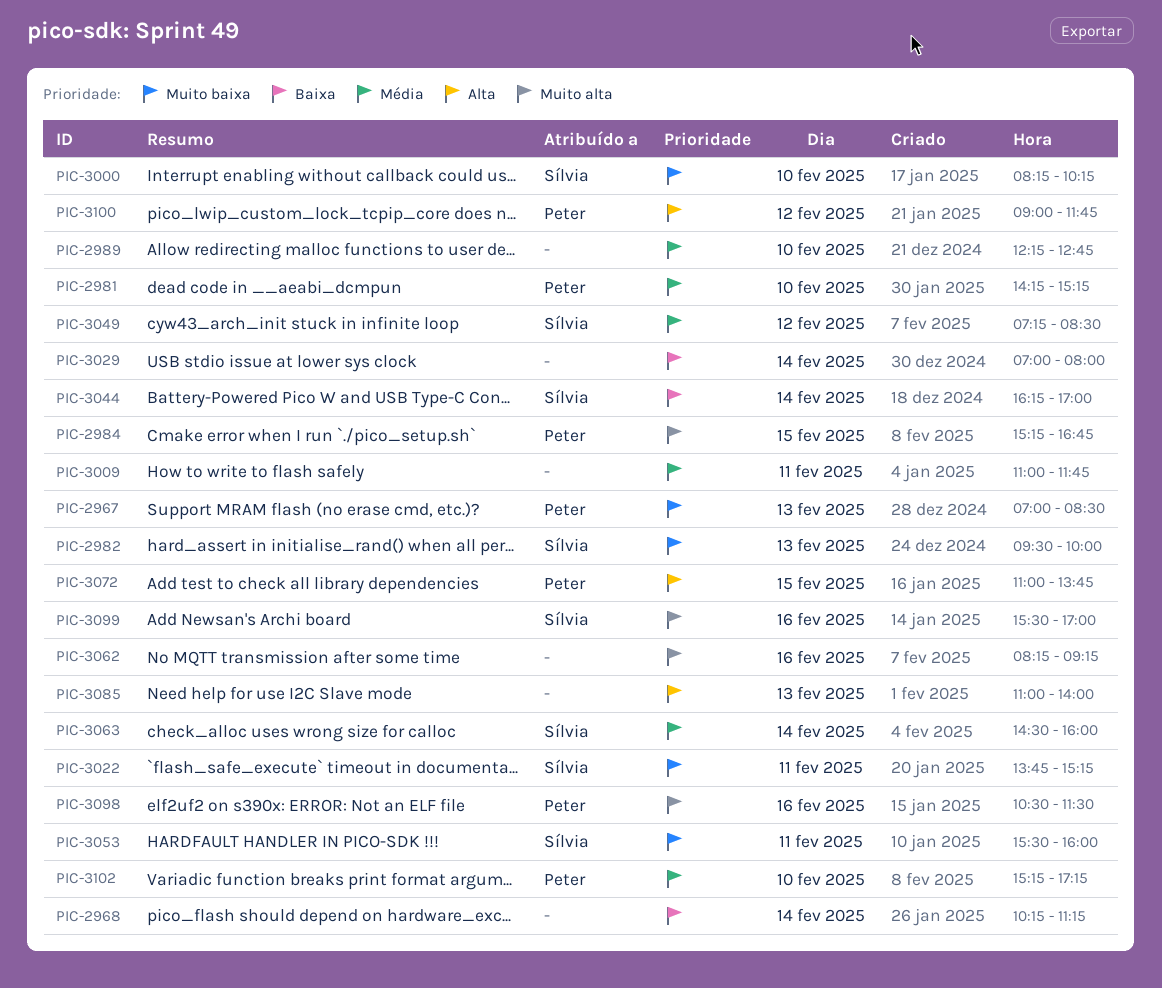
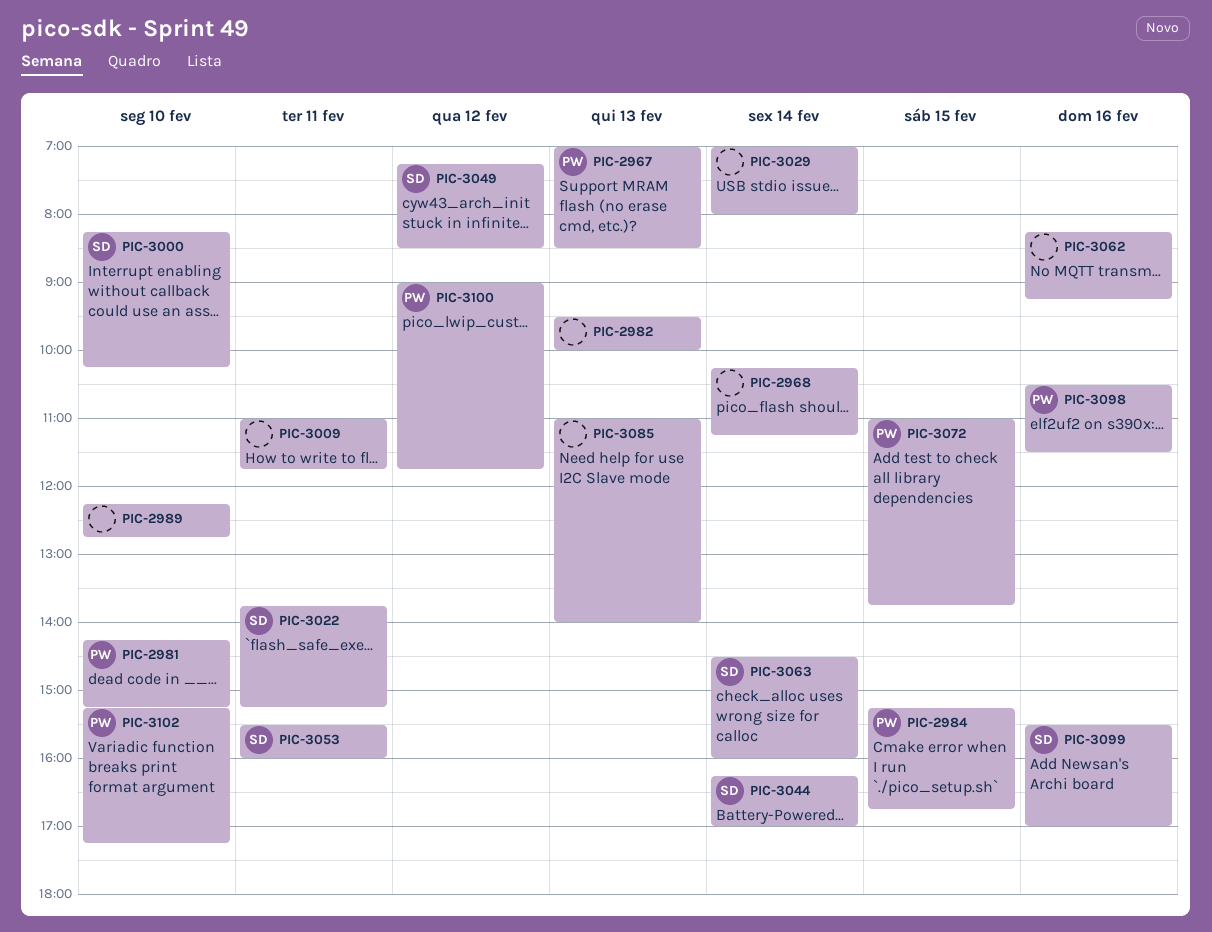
PIC-2982, owner: Sílvia -> none

